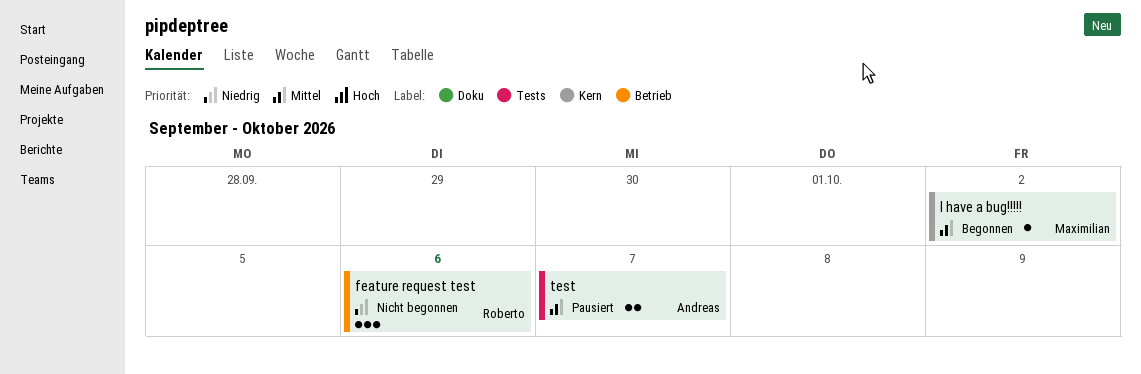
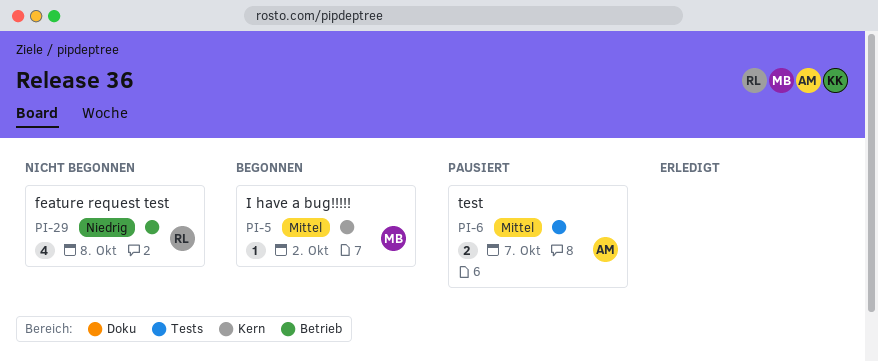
feature request test, estimate: 3 -> 4
feature request test, due: Oct 6 -> Oct 8

